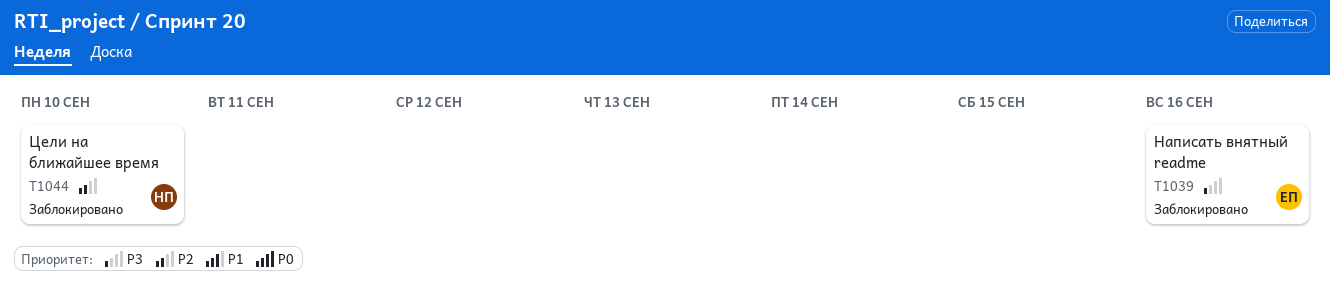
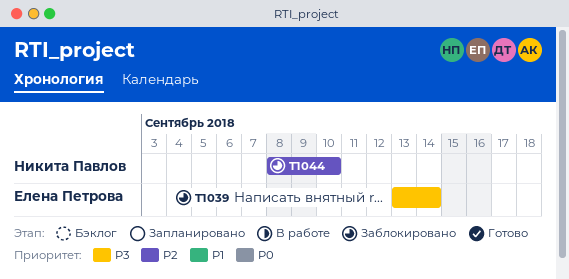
T1039, due: Sep 16 -> Sep 14

